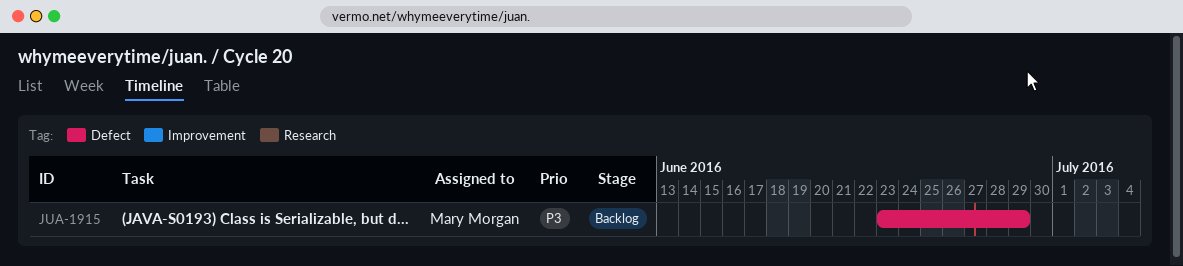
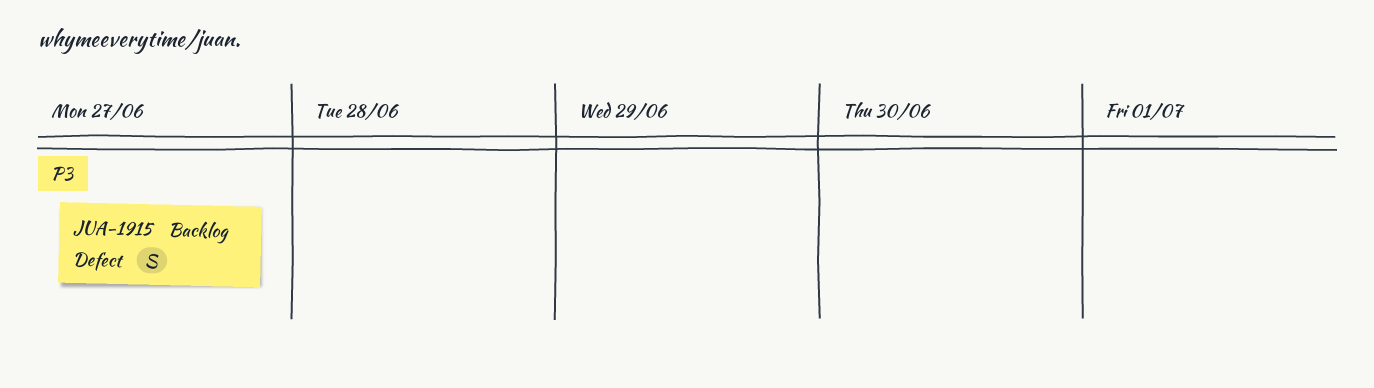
JUA-1915, due: Jun 29 -> Jun 27

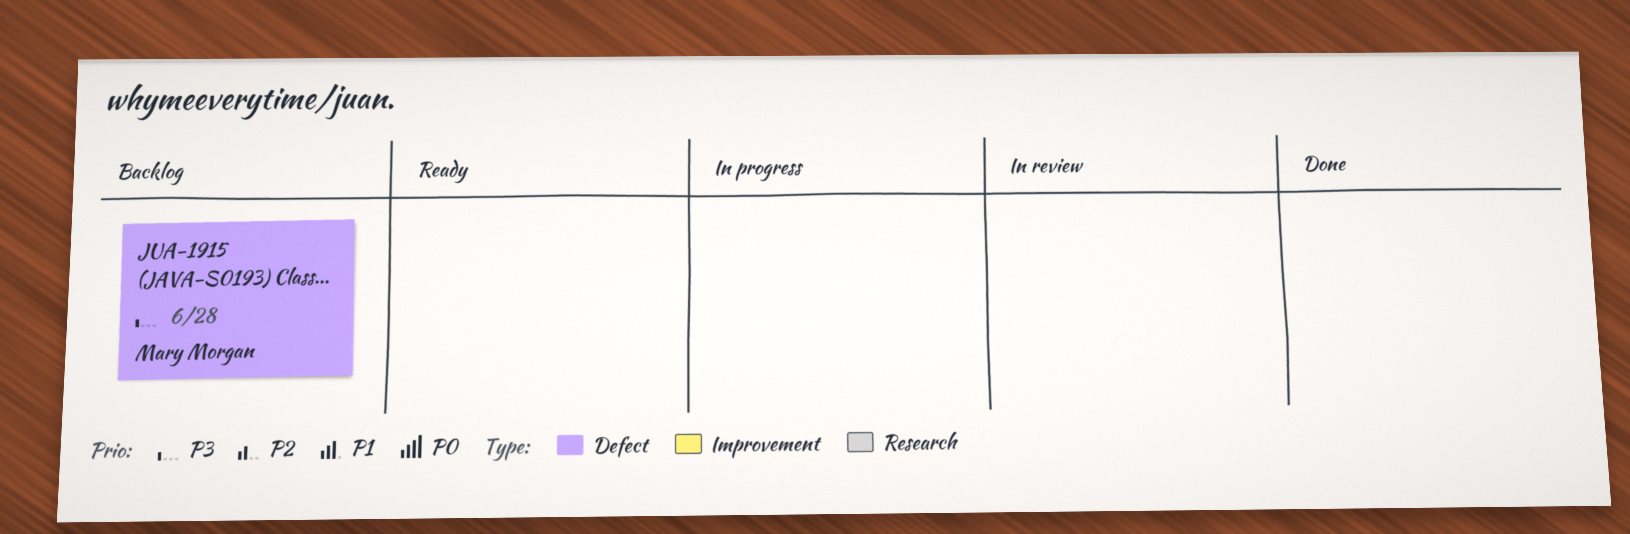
JUA-1915, due: Jun 27 -> Jun 28

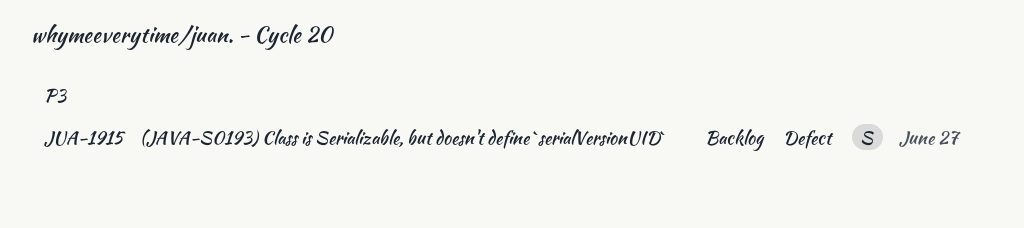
JUA-1915, due: Jun 28 -> Jun 27

